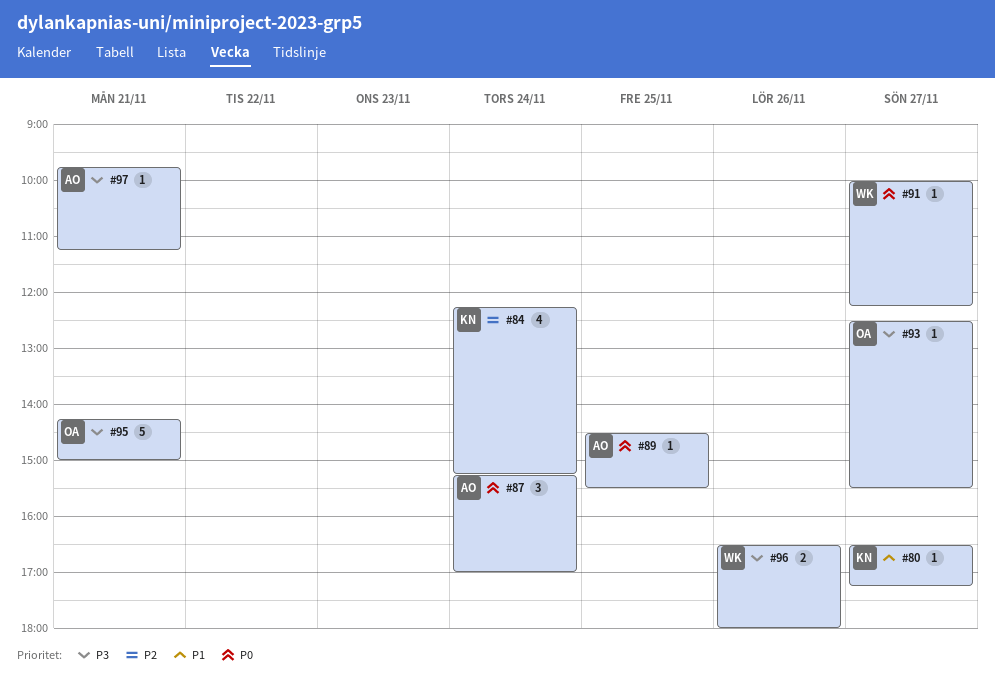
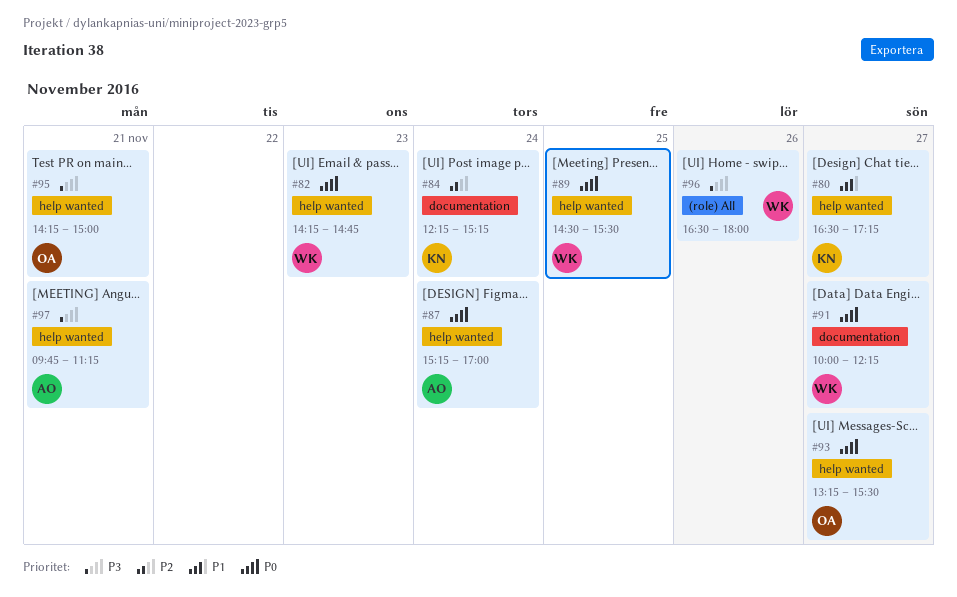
#82: none -> present
#89, owner: AO -> WK
#93, priority: P3 -> P0
#93, begins: 12:30 -> 13:15

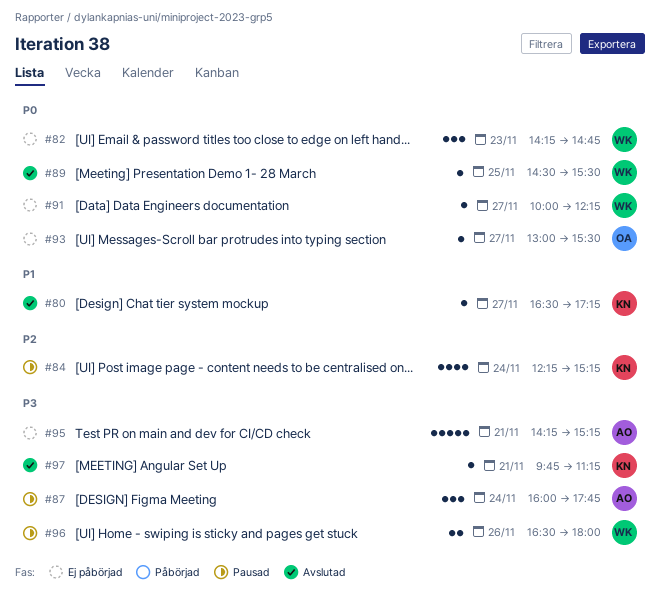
#87, priority: P0 -> P3
#87, begins: 15:15 -> 16:00
#87, ends: 17:00 -> 17:45
#93, begins: 13:15 -> 13:00
#95, owner: OA -> AO
#95, ends: 15:00 -> 15:15
#97, owner: AO -> KN

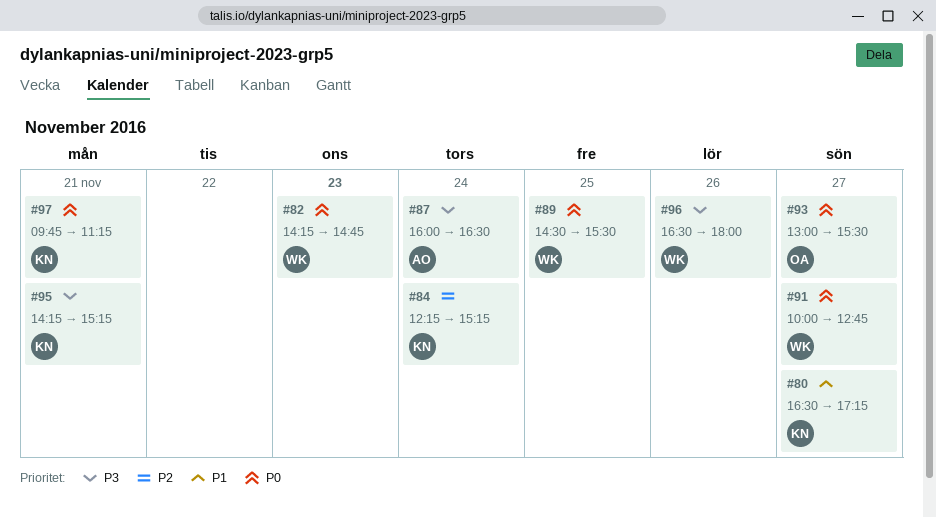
#87, ends: 17:45 -> 16:30
#91, ends: 12:15 -> 12:45
#95, owner: AO -> KN
#97, priority: P3 -> P0

